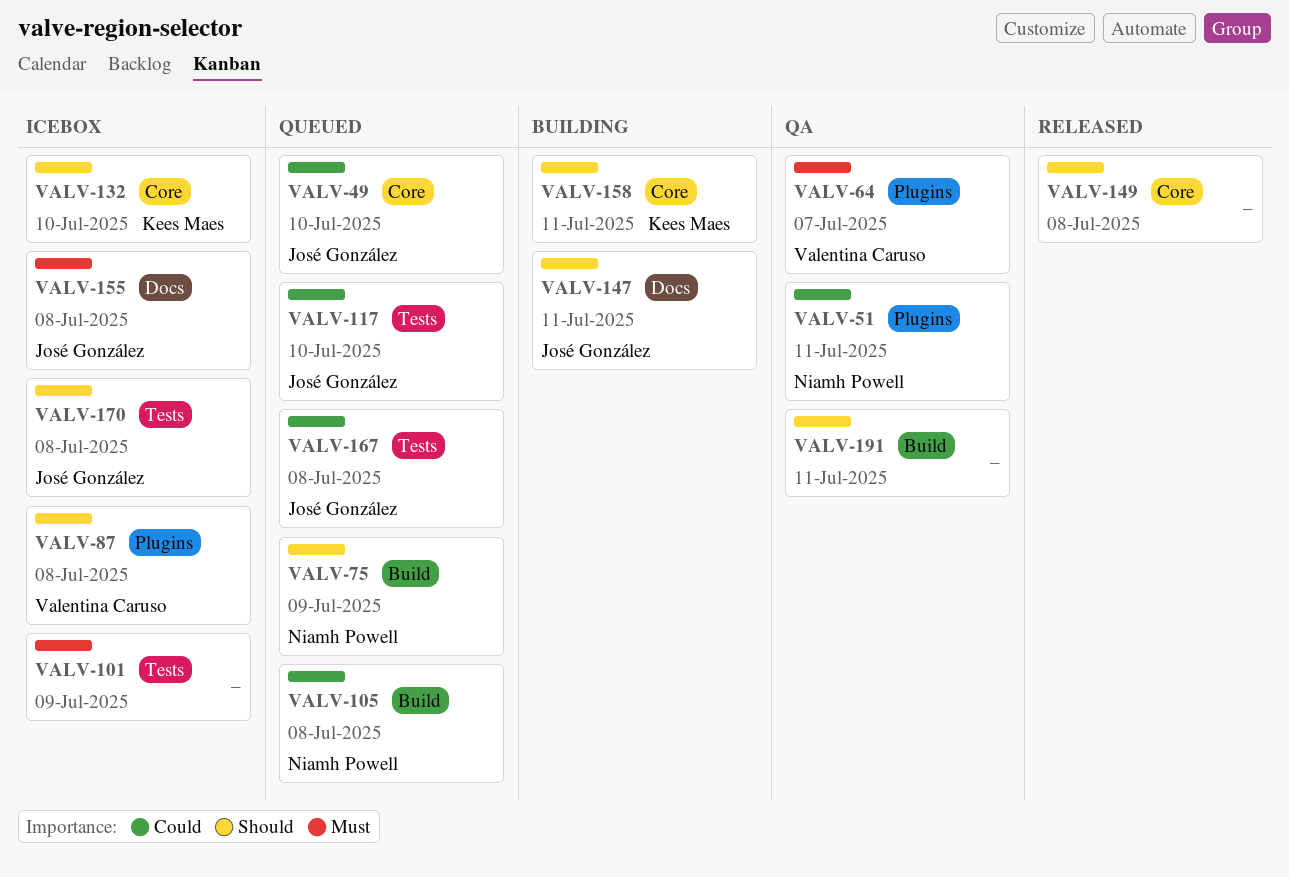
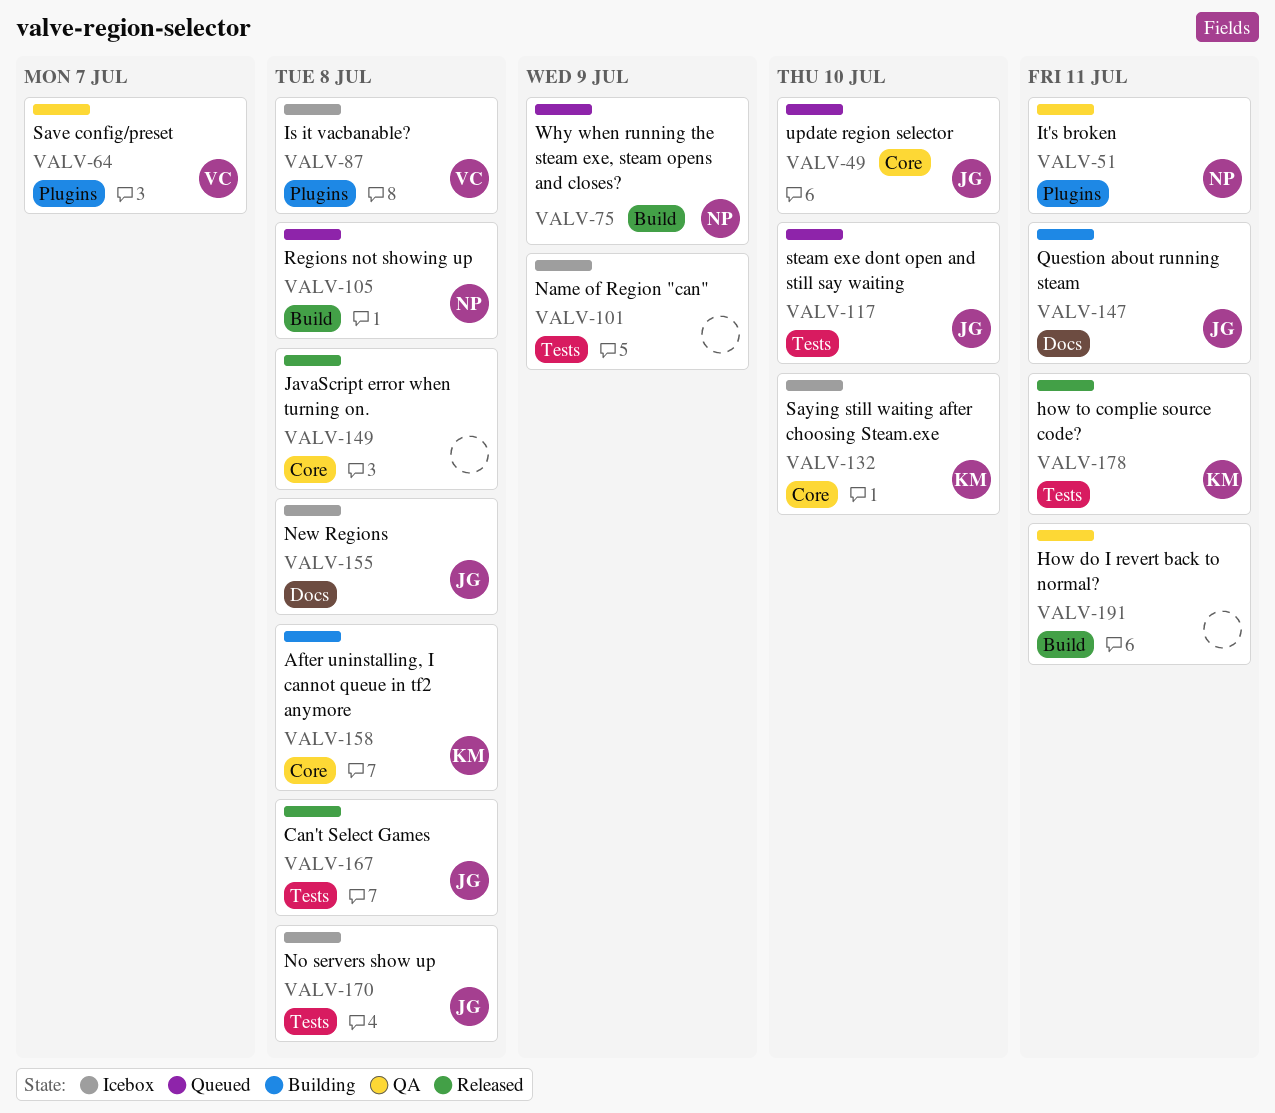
VALV-158, due: Jul 11 -> Jul 8
VALV-167, status: Queued -> Released
VALV-178: none -> present

